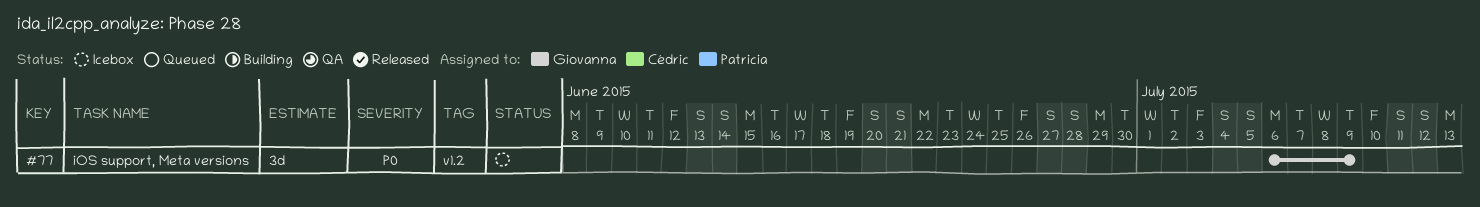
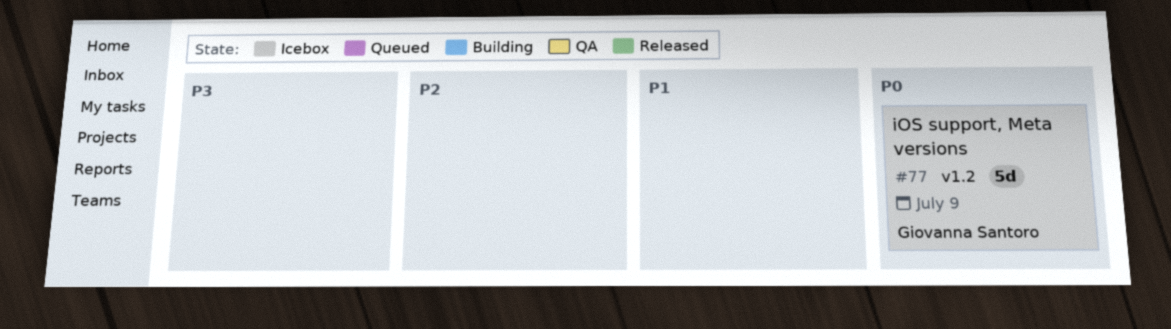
#77, estimate: 3d -> 5d

